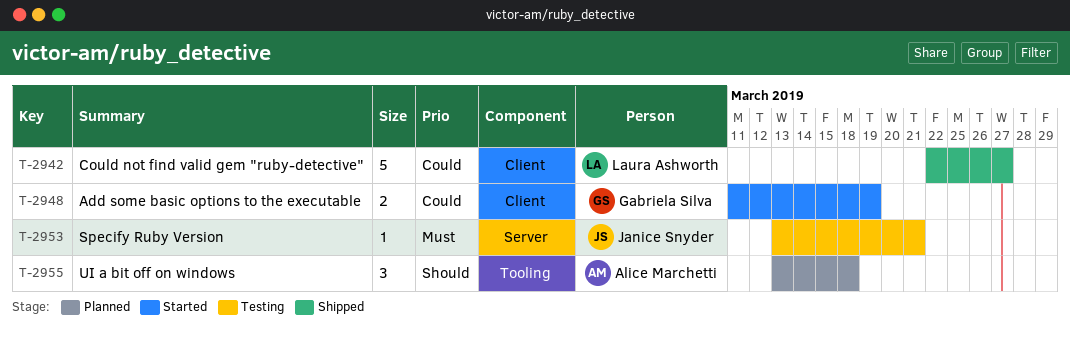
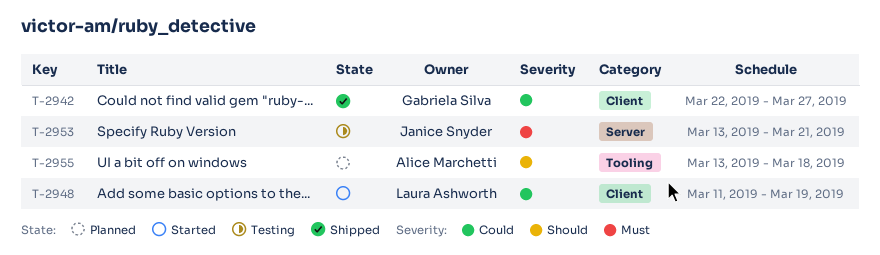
T-2942, owner: Laura Ashworth -> Gabriela Silva
T-2948, owner: Gabriela Silva -> Laura Ashworth

